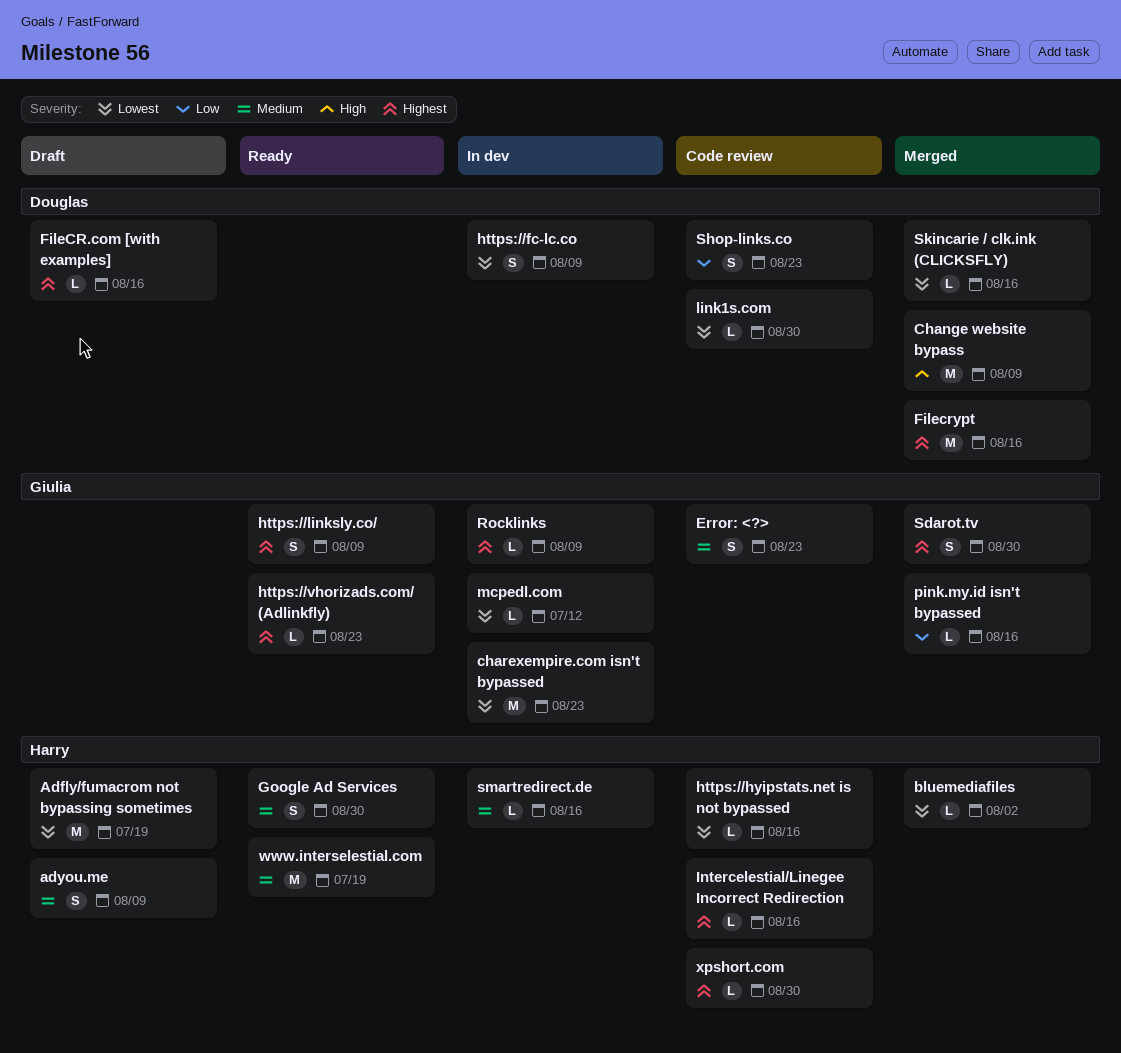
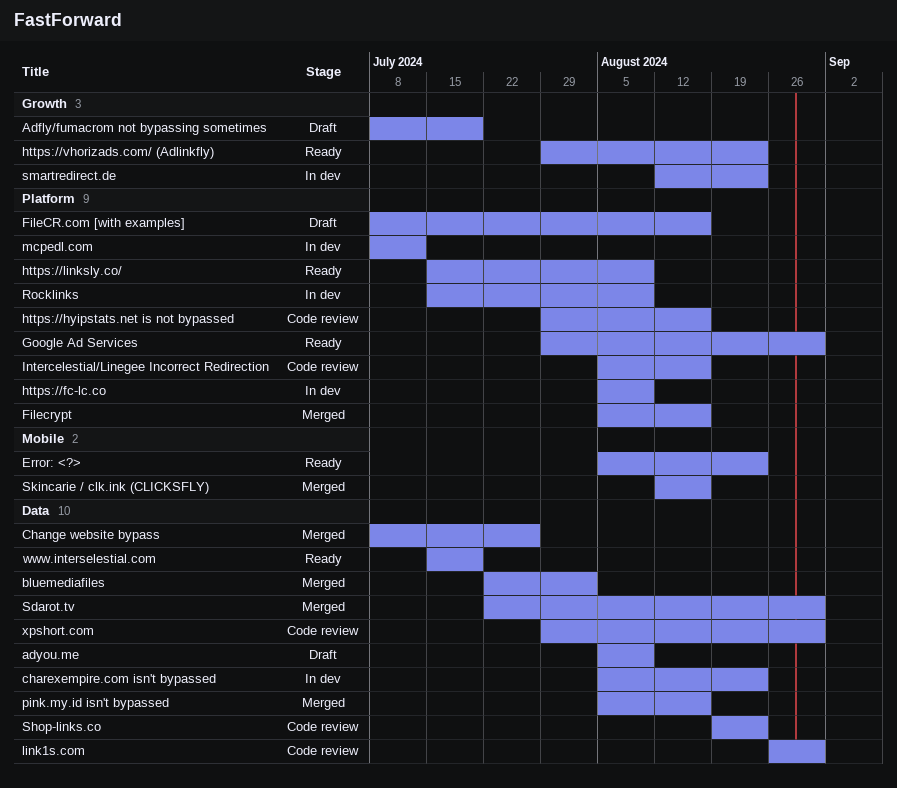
Change website bypass, due: Aug 9 -> Jul 26
Error: <?>, status: Code review -> Ready
smartredirect.de, due: Aug 16 -> Aug 23

